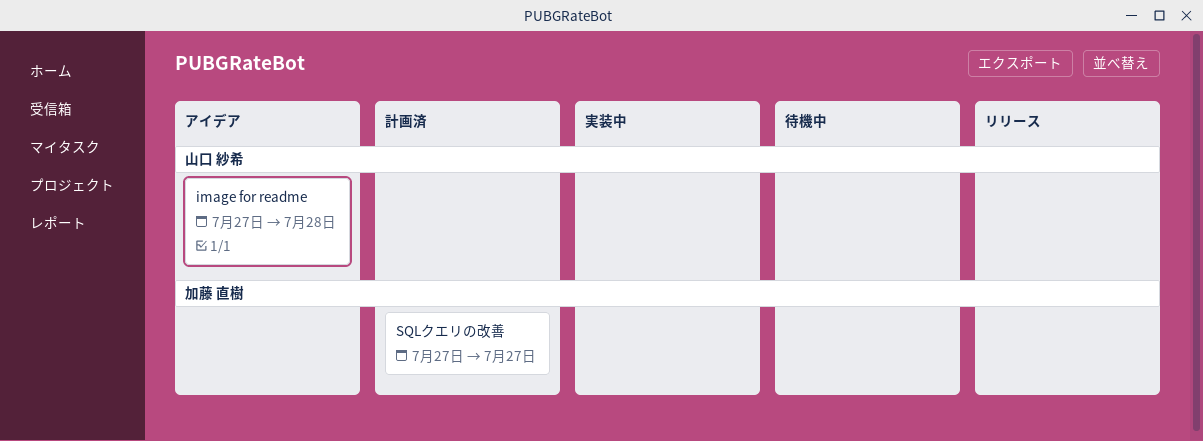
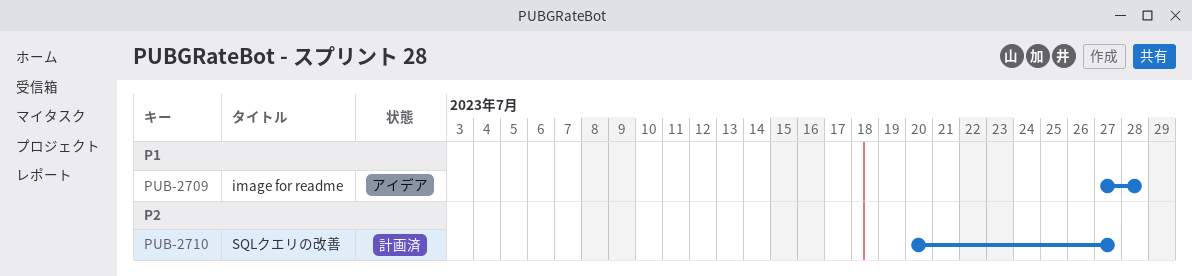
SQLクエリの改善, start: Jul 27 -> Jul 20

